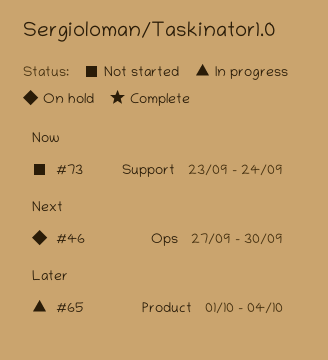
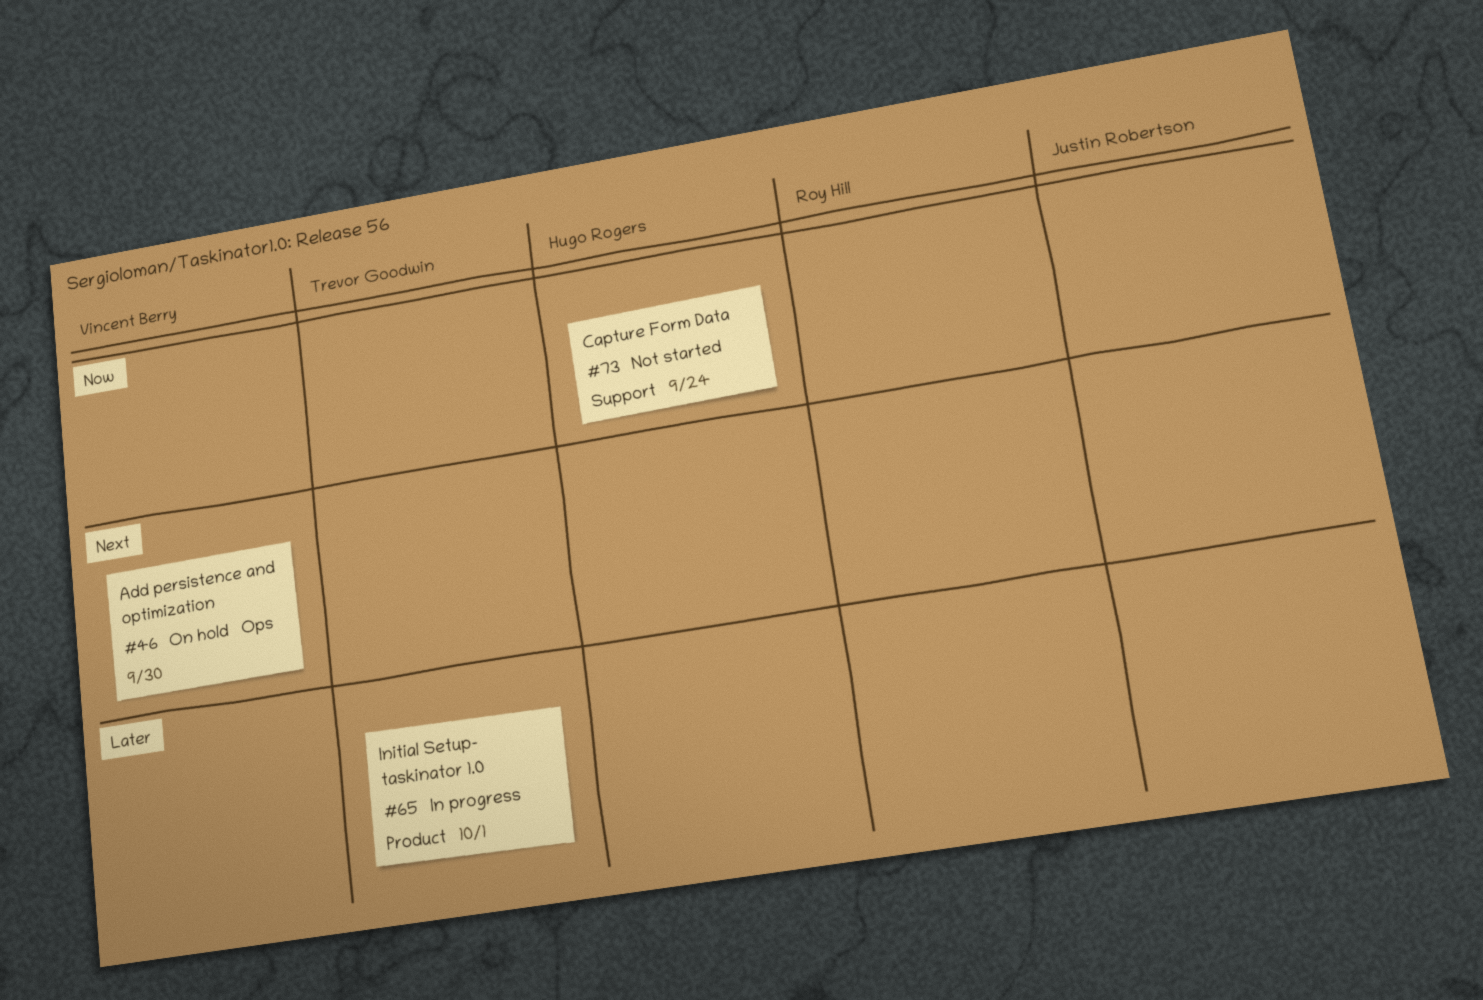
#65, due: Oct 4 -> Oct 1

